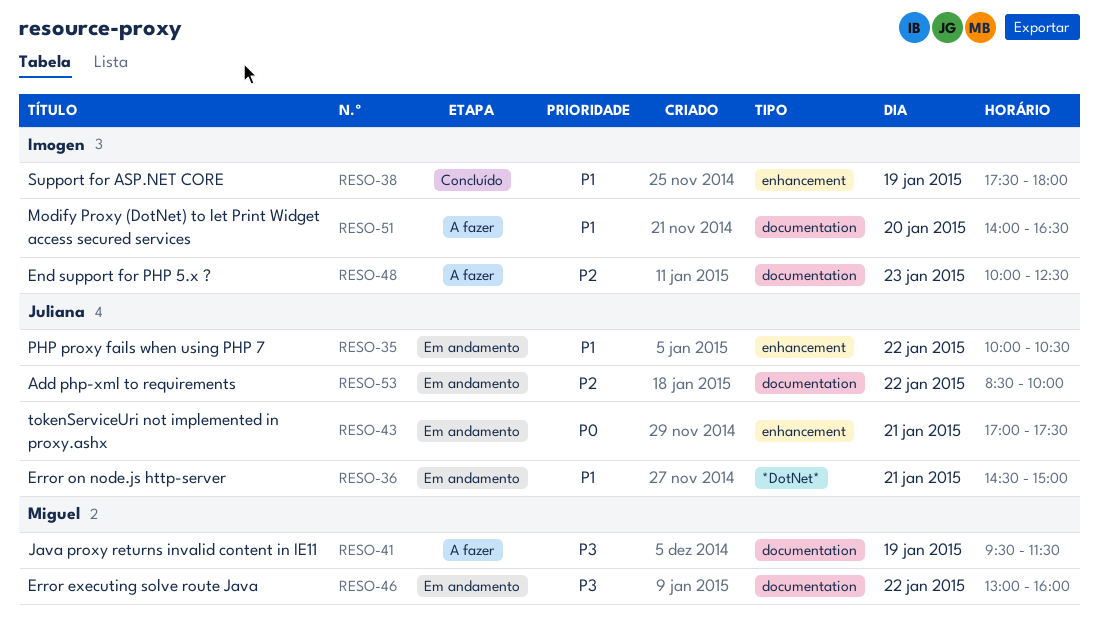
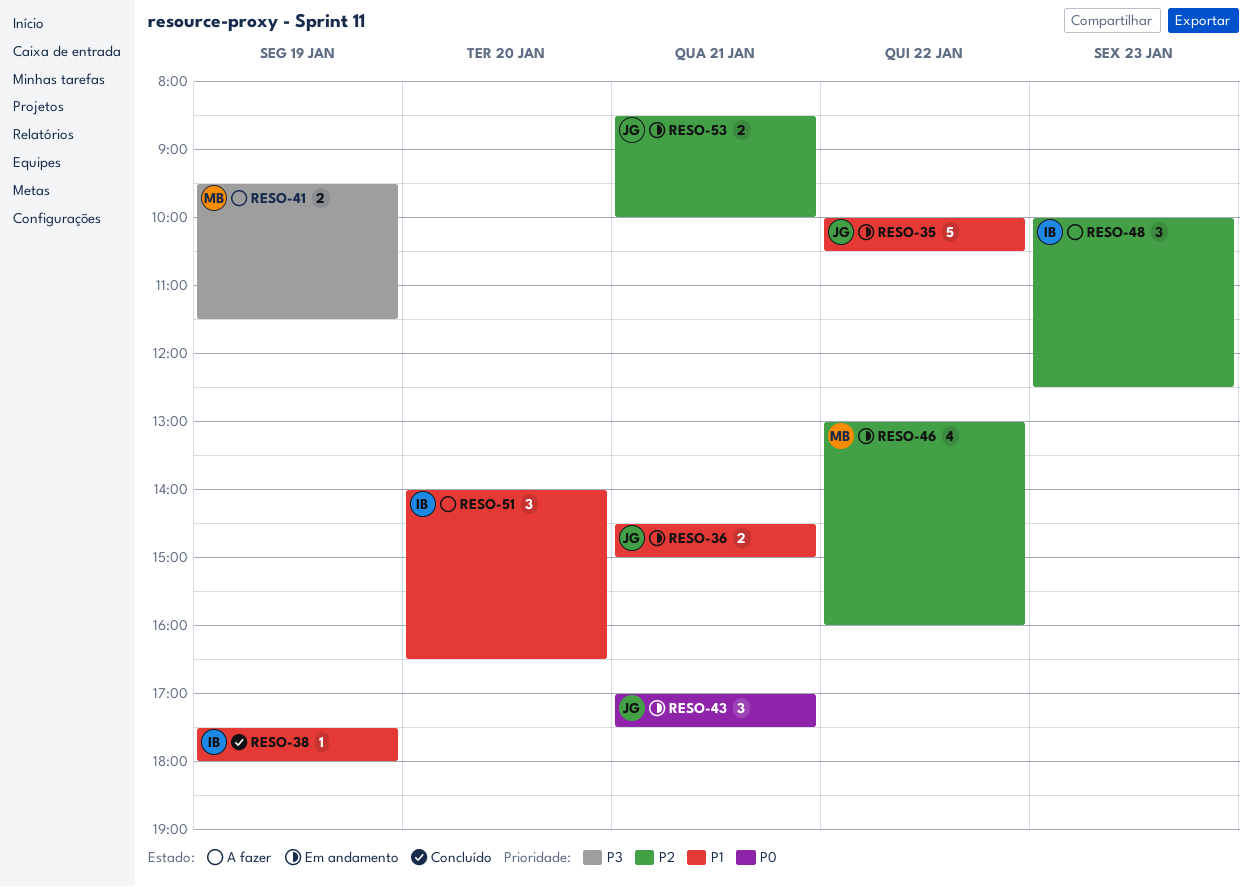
RESO-46, priority: P3 -> P2
RESO-53, day: Jan 22 -> Jan 21

